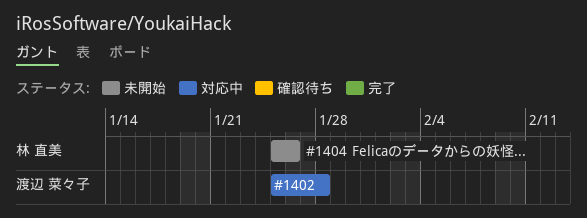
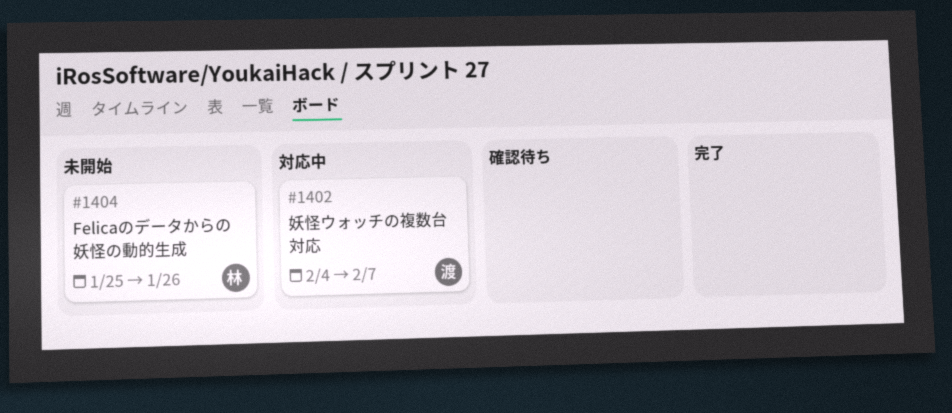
#1402, start: Jan 25 -> Feb 4
#1402, due: Jan 28 -> Feb 7

